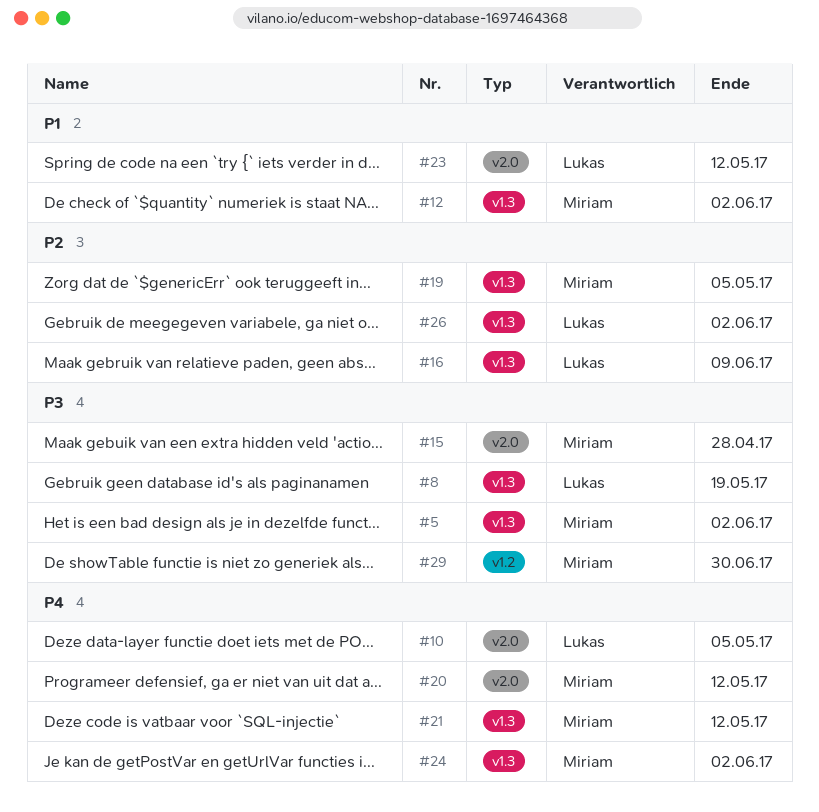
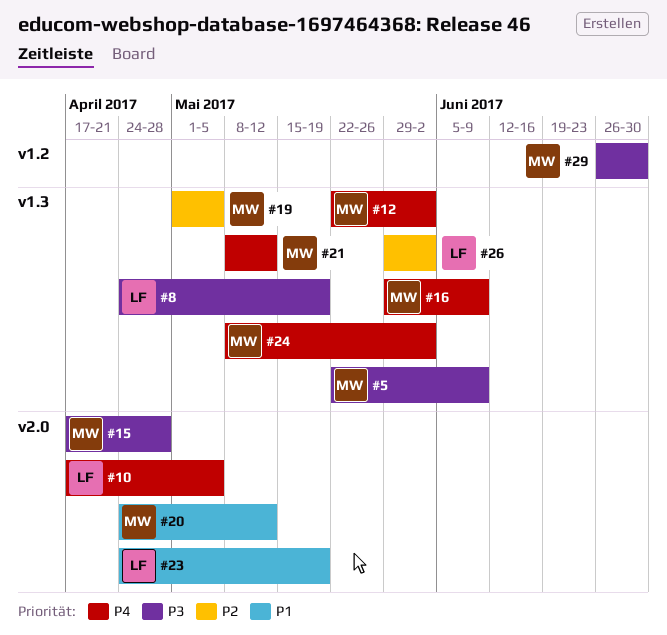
#5, due: Jun 2 -> Jun 9
#12, priority: P1 -> P4
#16, owner: Lukas -> Miriam
#16, priority: P2 -> P4
#20, priority: P4 -> P1
#23, due: May 12 -> May 19

